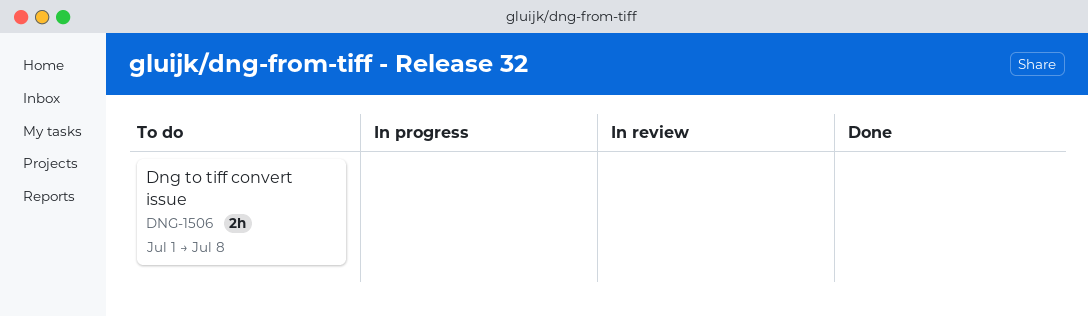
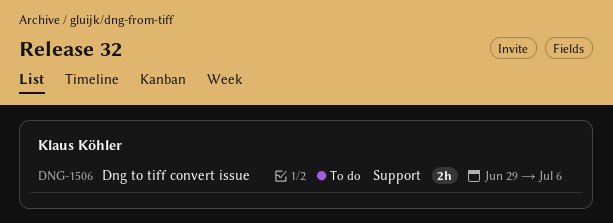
DNG-1506, start: Jul 1 -> Jun 29
DNG-1506, due: Jul 8 -> Jul 6

